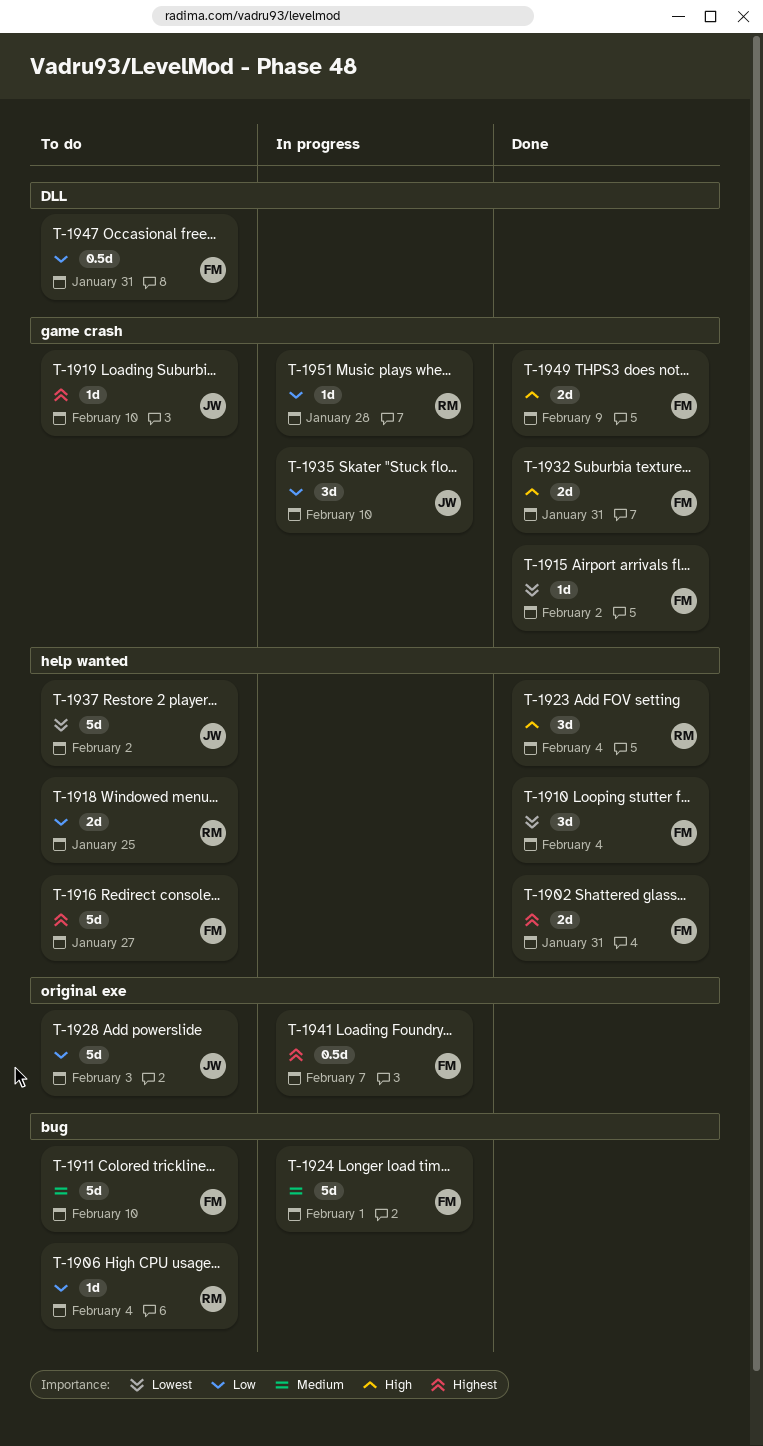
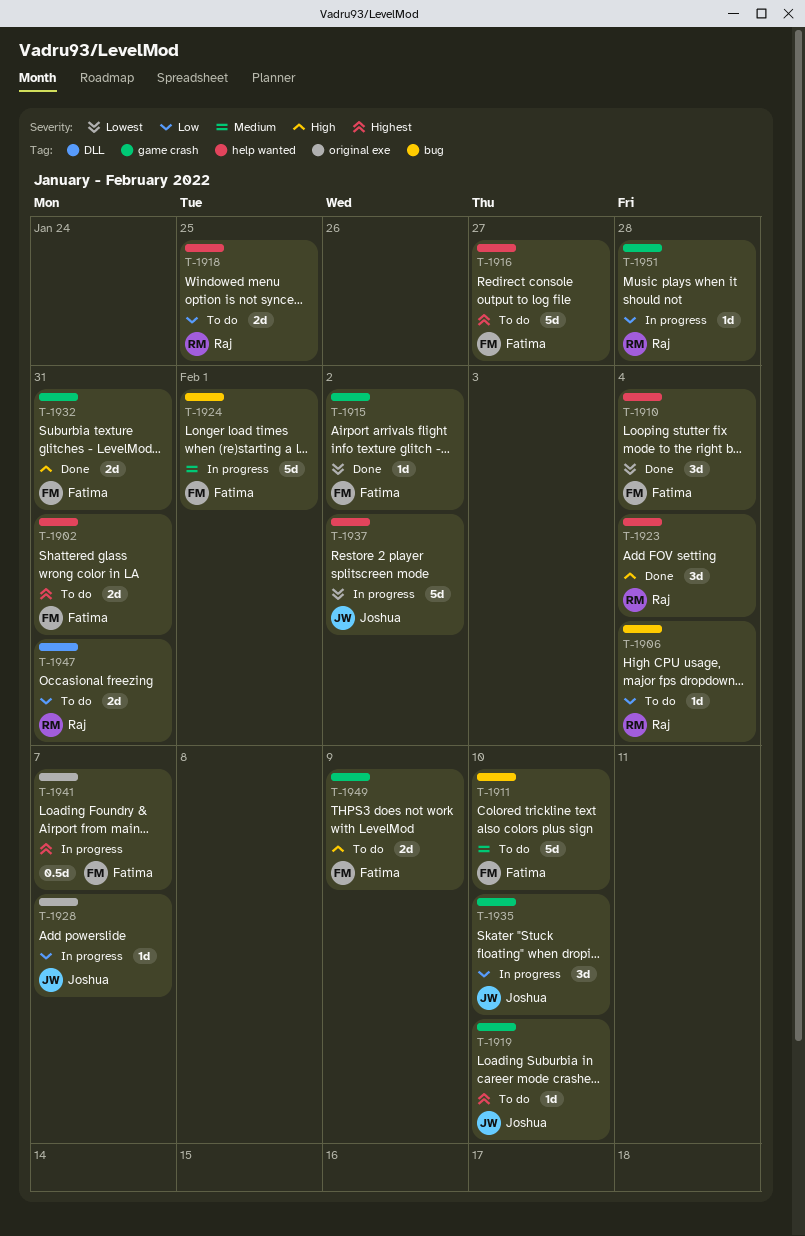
T-1902, status: Done -> To do
T-1928, status: To do -> In progress
T-1928, estimate: 5d -> 1d
T-1928, due: Feb 3 -> Feb 7
T-1937, status: To do -> In progress
T-1947, owner: Fatima -> Raj
T-1947, estimate: 0.5d -> 2d
T-1949, status: Done -> To do

